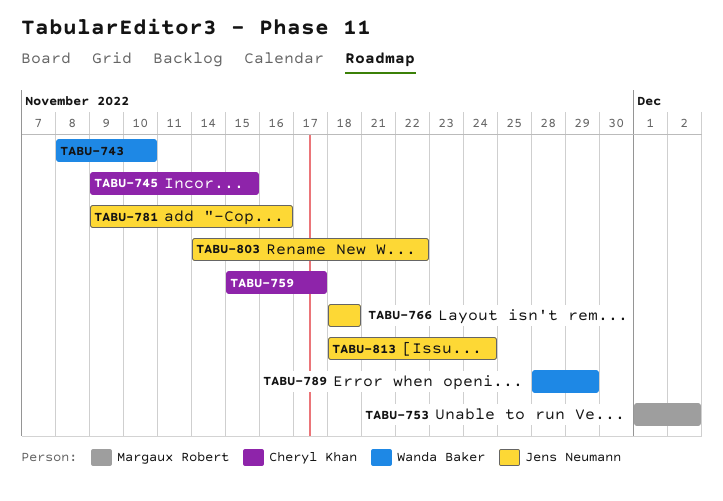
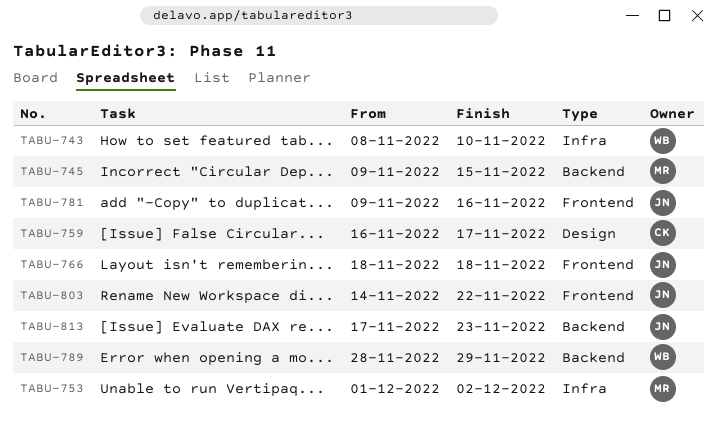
TABU-745, owner: Cheryl Khan -> Margaux Robert
TABU-759, start: Nov 15 -> Nov 16
TABU-813, start: Nov 18 -> Nov 17
TABU-813, due: Nov 24 -> Nov 23

